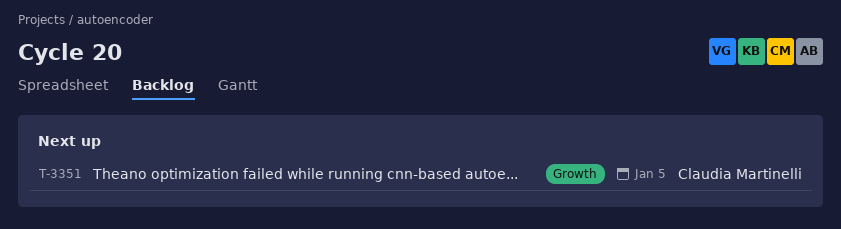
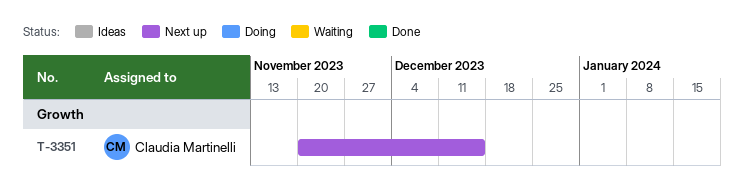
T-3351, due: Jan 5 -> Dec 15

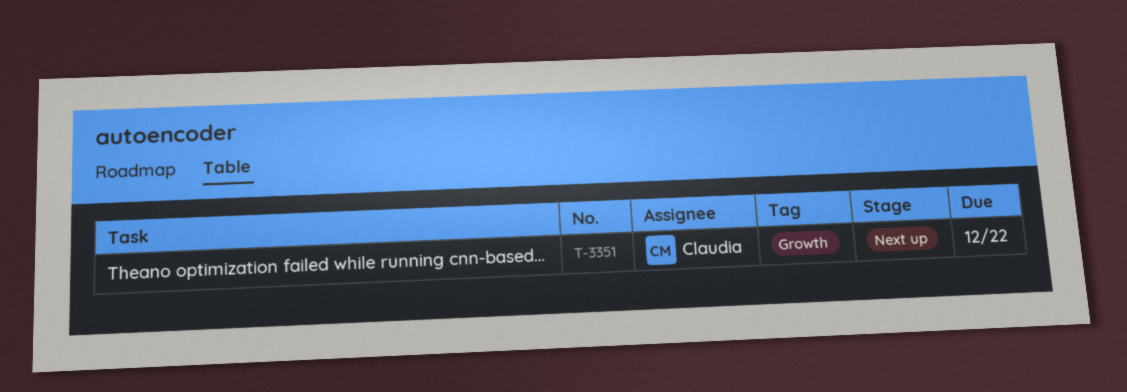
T-3351, due: Dec 15 -> Dec 22

